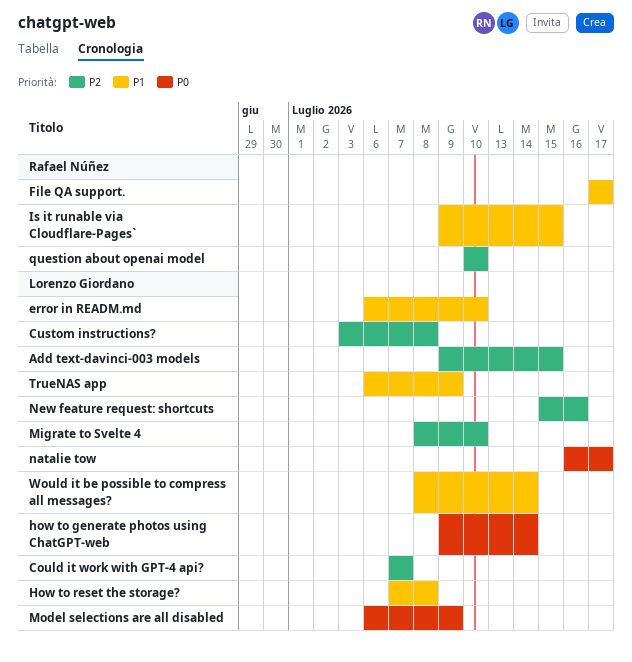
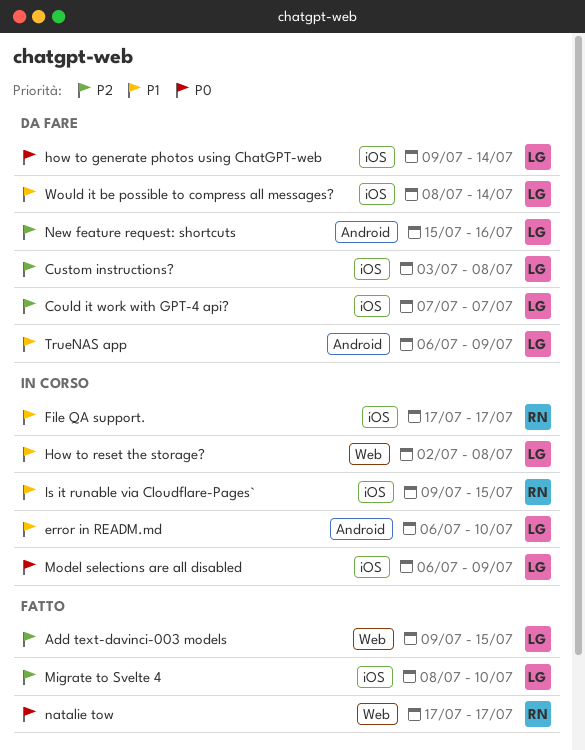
How to reset the storage?, start: Jul 7 -> Jul 2
natalie tow, owner: Lorenzo Giordano -> Rafael Núñez
natalie tow, start: Jul 16 -> Jul 17
question about openai model: present -> none

